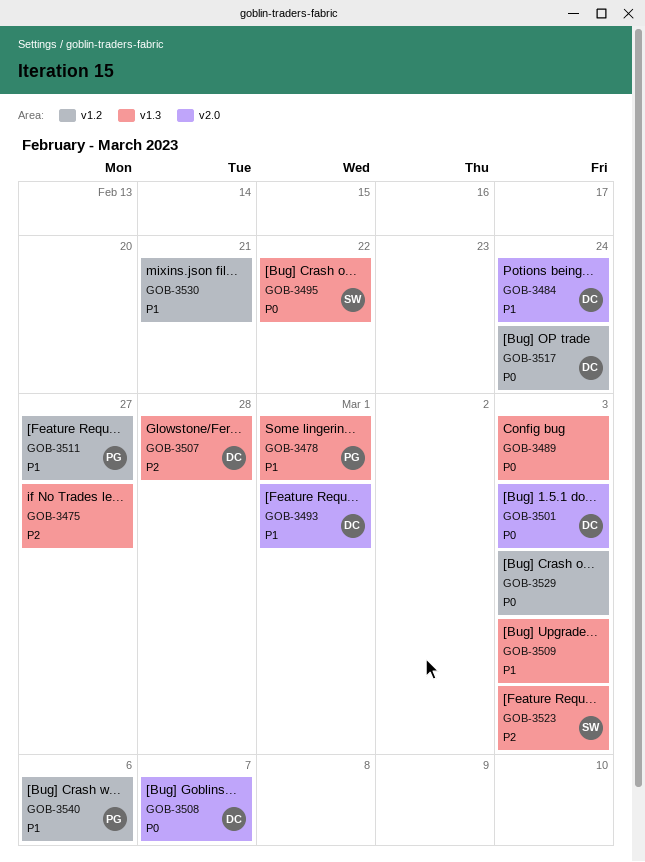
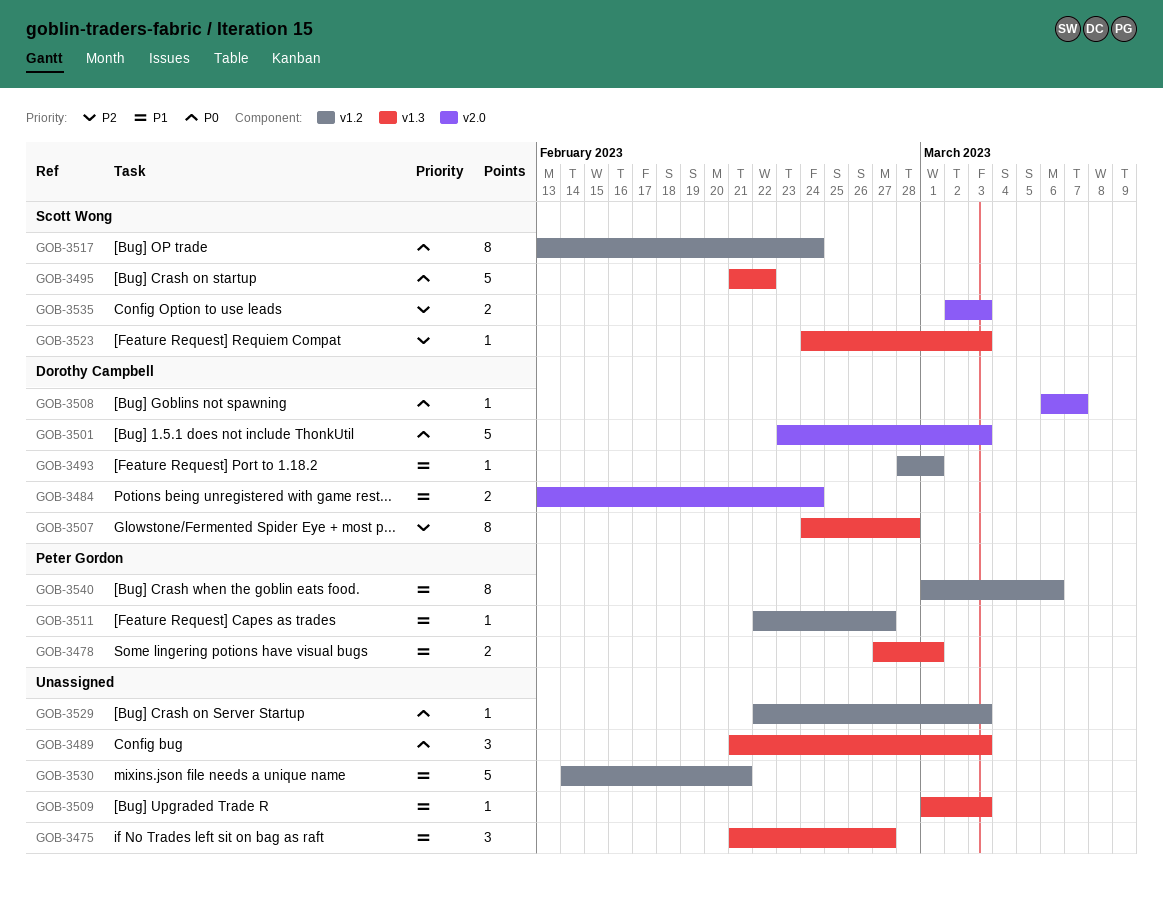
GOB-3475, priority: P2 -> P1
GOB-3493, label: v2.0 -> v1.2
GOB-3517, owner: Dorothy Campbell -> Scott Wong
GOB-3535: none -> present

